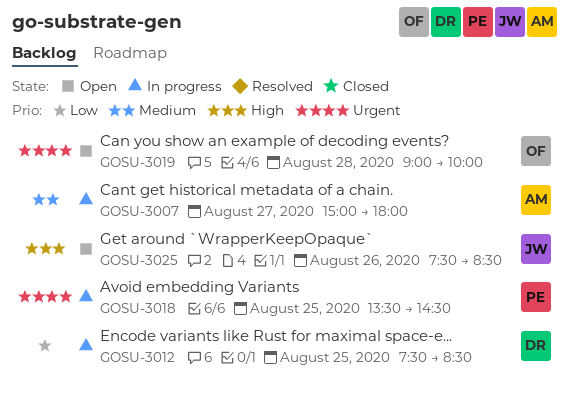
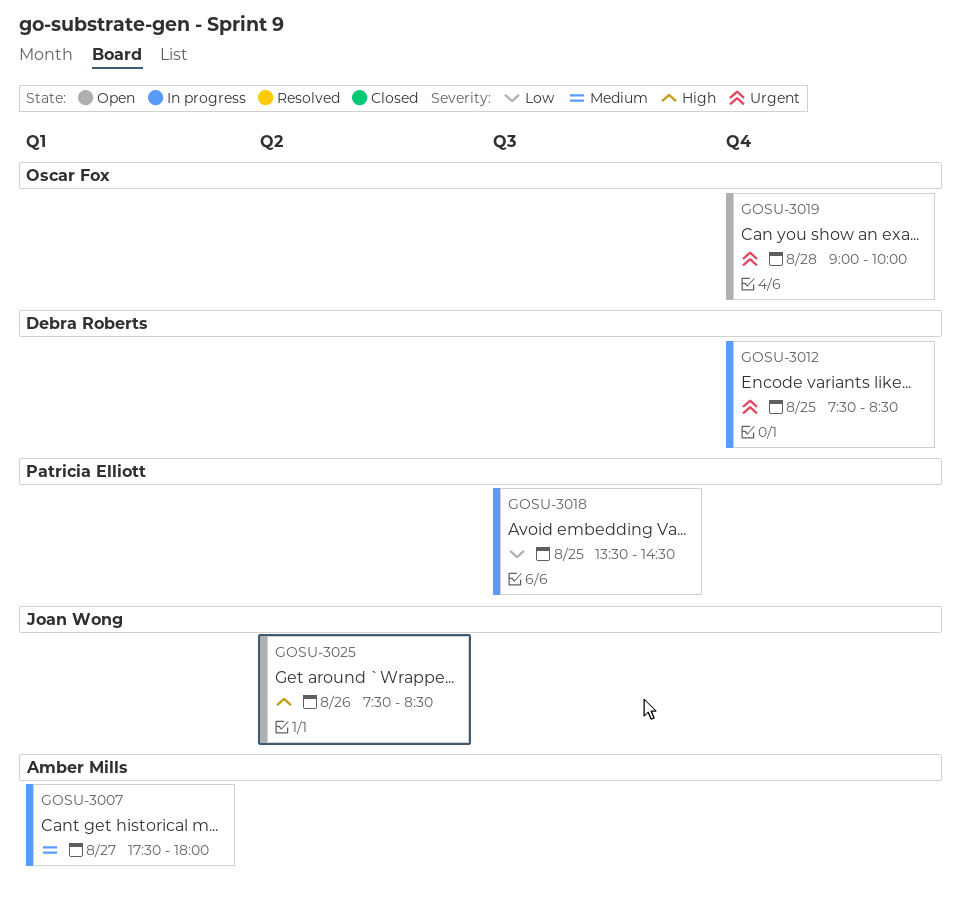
GOSU-3007, begins: 15:00 -> 17:30
GOSU-3012, priority: Low -> Urgent
GOSU-3018, priority: Urgent -> Low

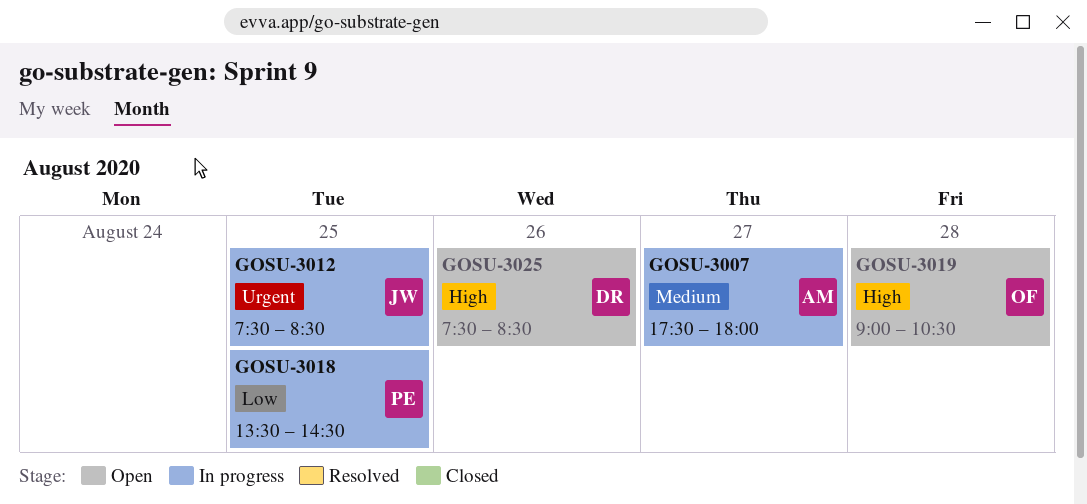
GOSU-3012, owner: Debra Roberts -> Joan Wong
GOSU-3019, priority: Urgent -> High
GOSU-3019, ends: 10:00 -> 10:30
GOSU-3025, owner: Joan Wong -> Debra Roberts

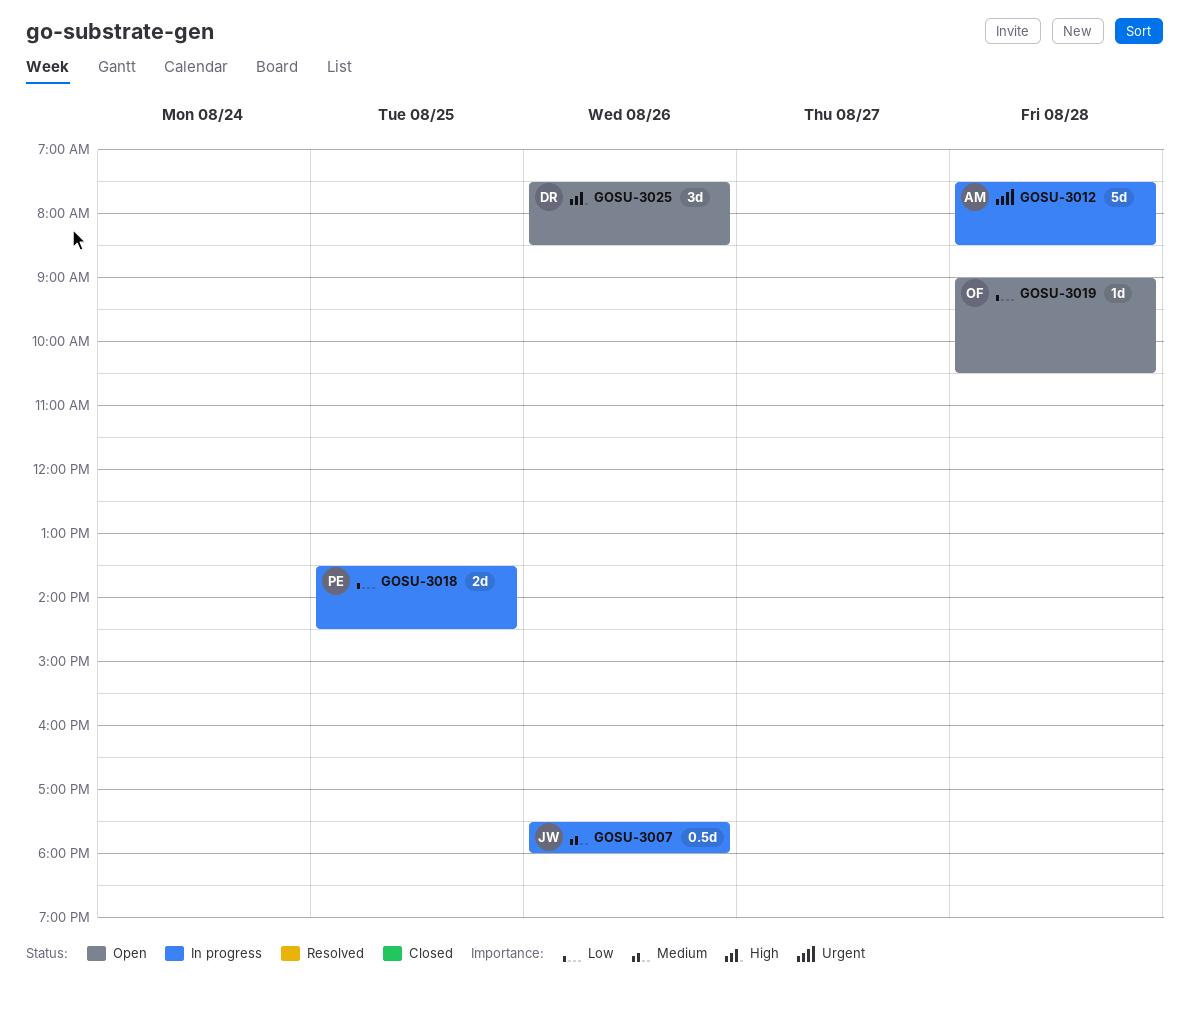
GOSU-3007, owner: AM -> JW
GOSU-3007, day: Aug 27 -> Aug 26
GOSU-3012, owner: JW -> AM
GOSU-3012, day: Aug 25 -> Aug 28
GOSU-3019, priority: High -> Low

